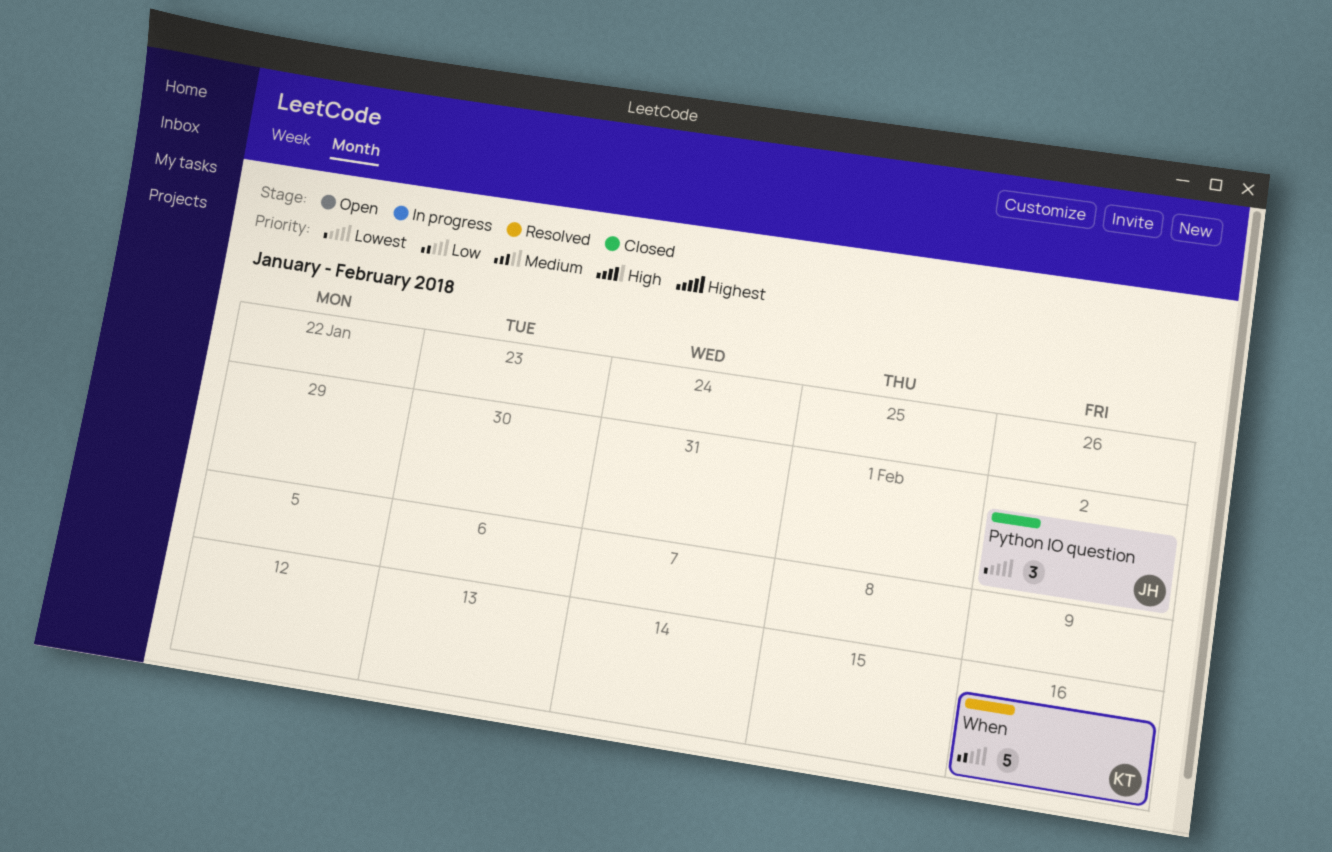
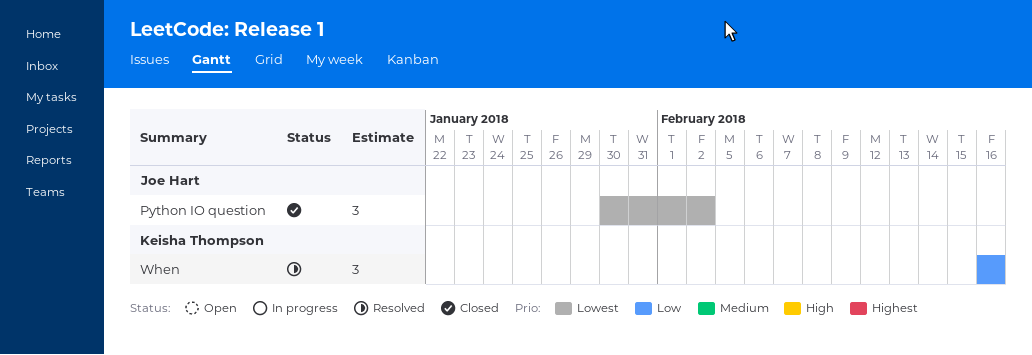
When, estimate: 5 -> 3

